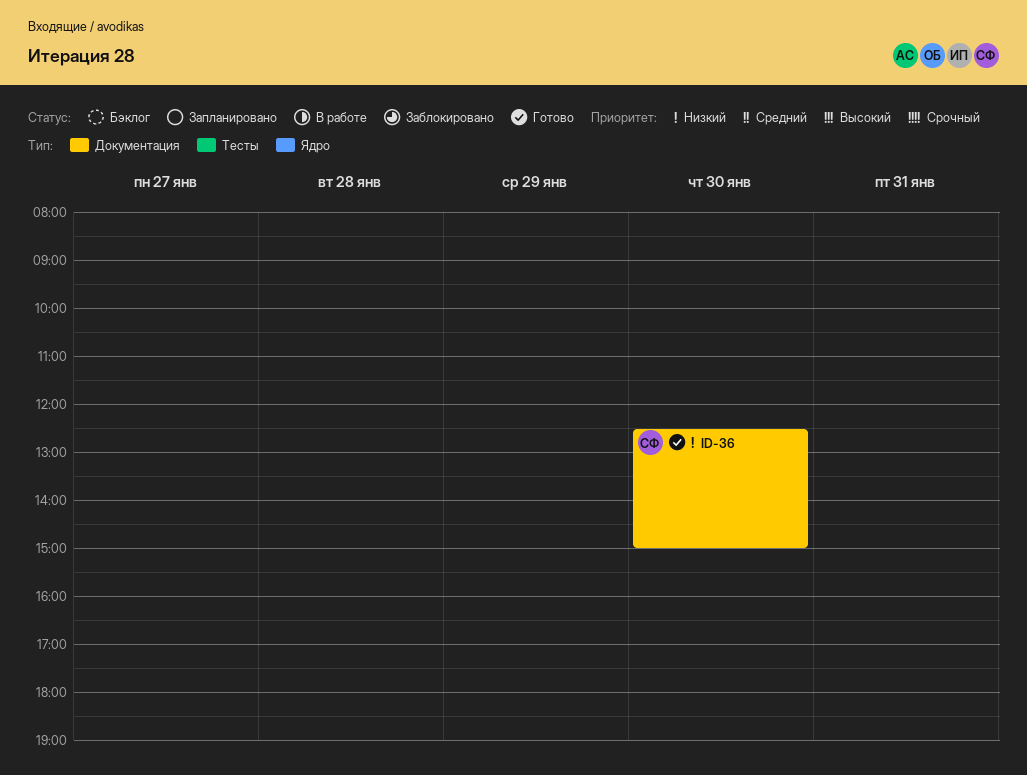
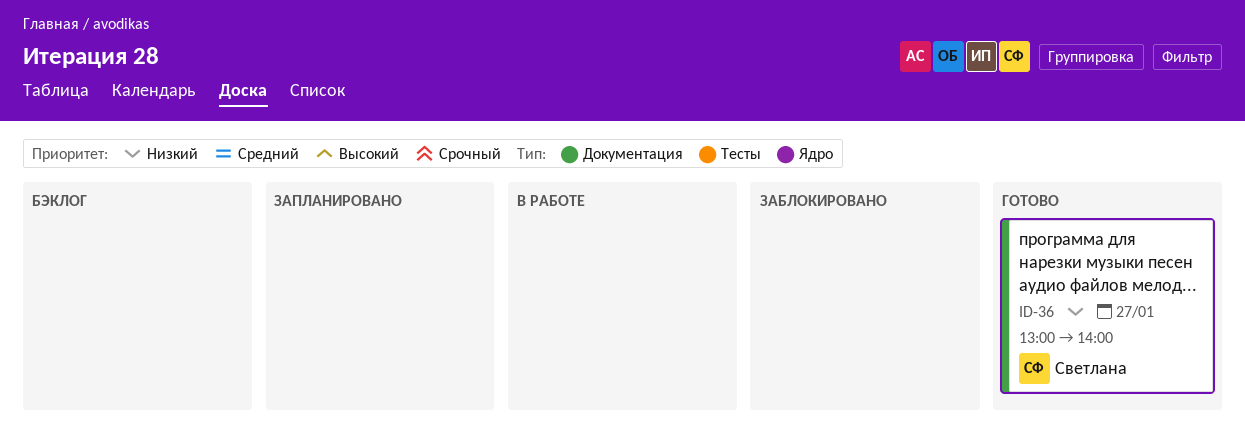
ID-36, day: Jan 30 -> Jan 27
ID-36, begins: 12:30 -> 13:00
ID-36, ends: 15:00 -> 14:00

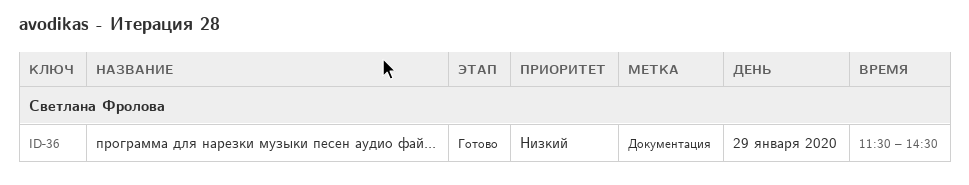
ID-36, day: Jan 27 -> Jan 29
ID-36, begins: 13:00 -> 11:30
ID-36, ends: 14:00 -> 14:30

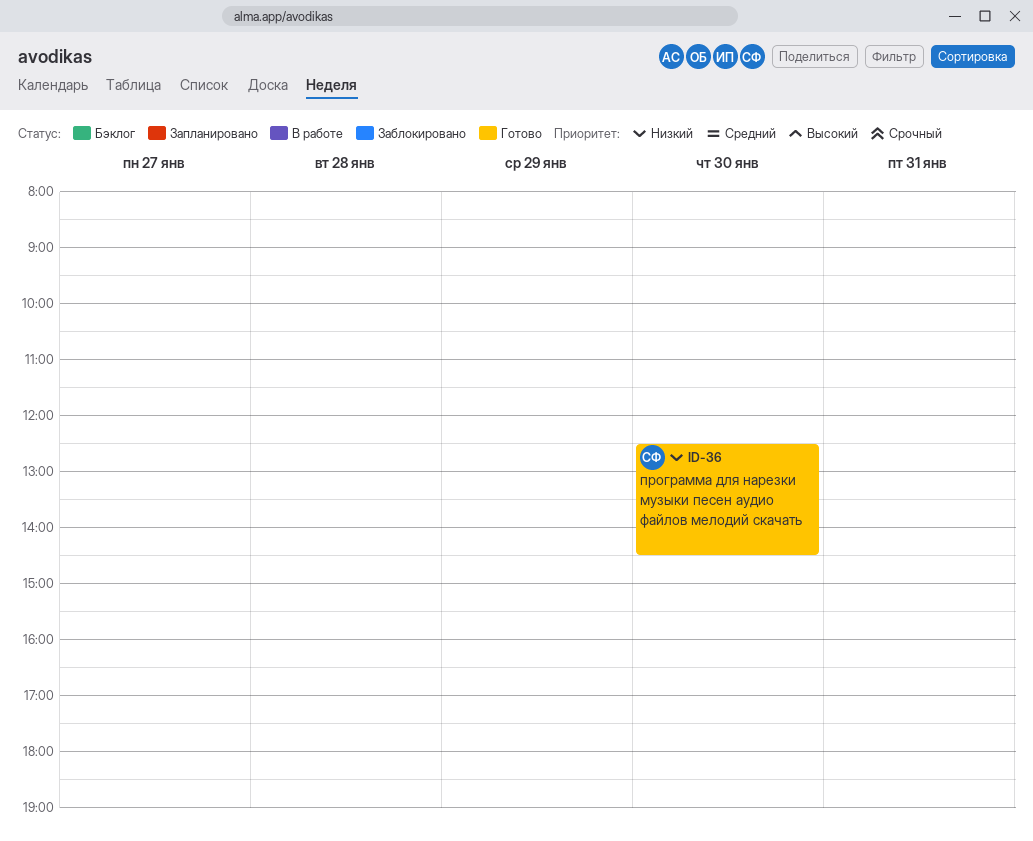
ID-36, day: Jan 29 -> Jan 30
ID-36, begins: 11:30 -> 12:30

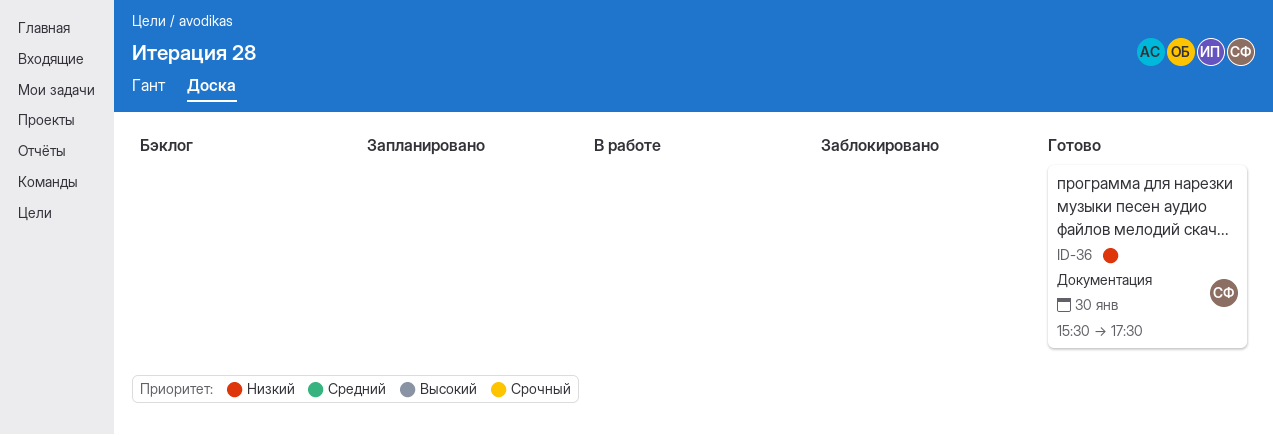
ID-36, begins: 12:30 -> 15:30
ID-36, ends: 14:30 -> 17:30

